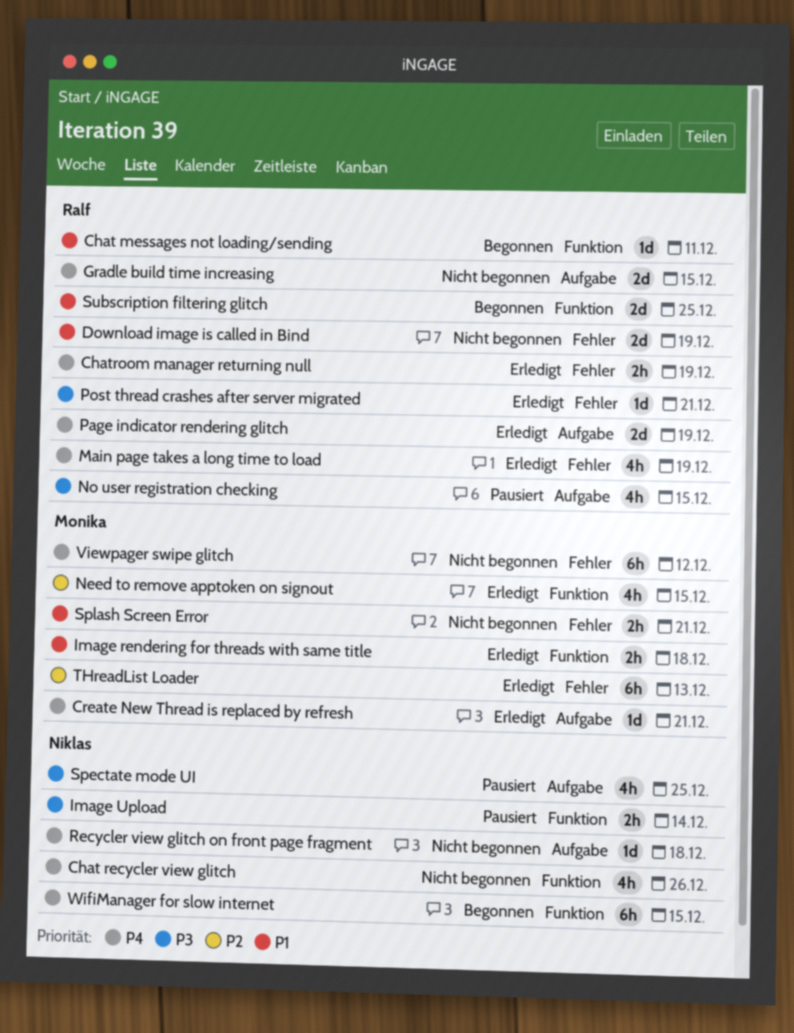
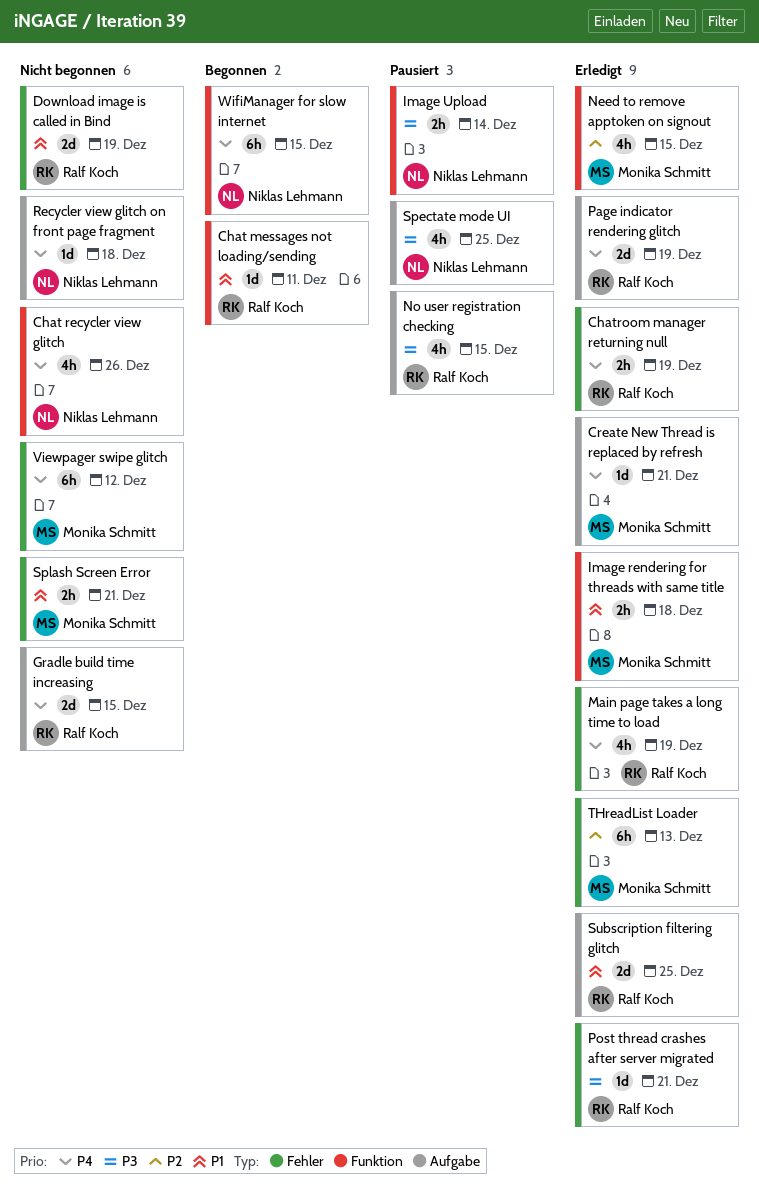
Subscription filtering glitch, status: Begonnen -> Erledigt
Subscription filtering glitch, label: Funktion -> Aufgabe

